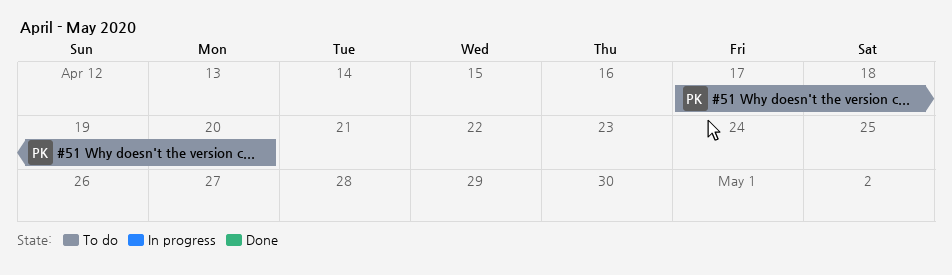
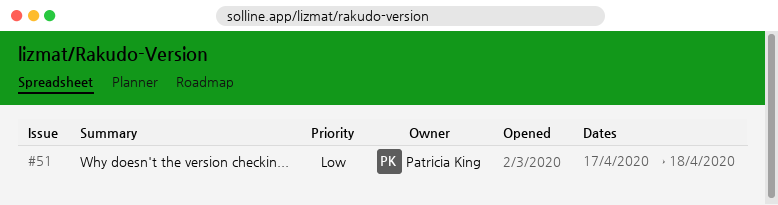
#51, due: Apr 20 -> Apr 18

